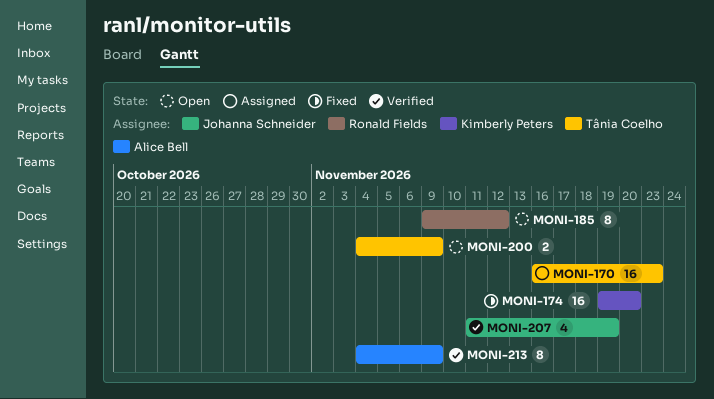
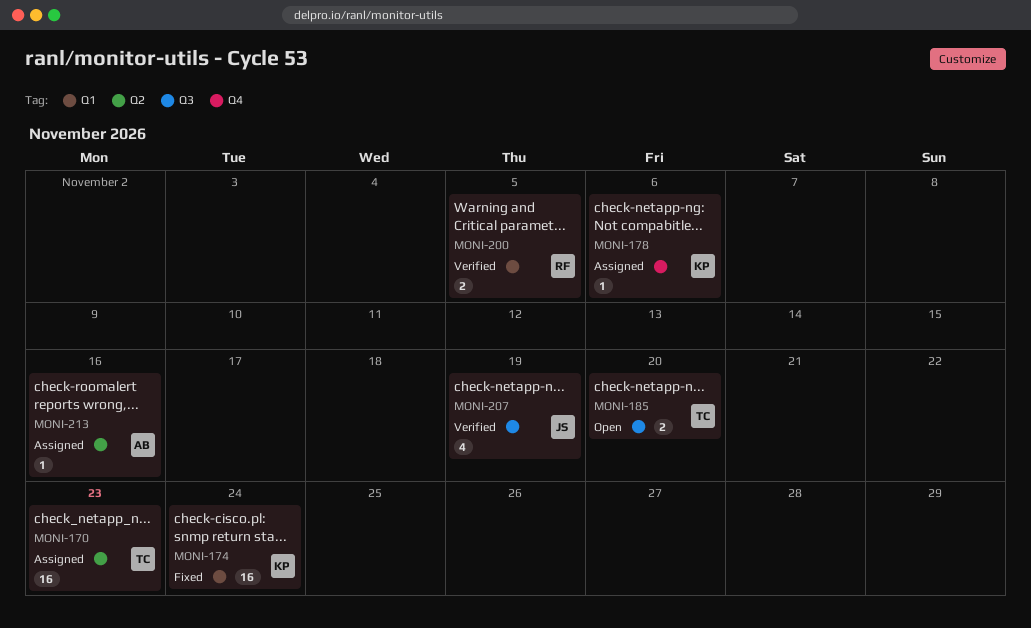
MONI-174, due: Nov 20 -> Nov 24
MONI-178: none -> present
MONI-185, owner: Ronald Fields -> Tânia Coelho
MONI-185, estimate: 8 -> 2
MONI-185, due: Nov 12 -> Nov 20
MONI-200, status: Open -> Verified
MONI-200, owner: Tânia Coelho -> Ronald Fields
MONI-200, due: Nov 9 -> Nov 5
MONI-213, status: Verified -> Assigned
MONI-213, estimate: 8 -> 1
MONI-213, due: Nov 9 -> Nov 16

